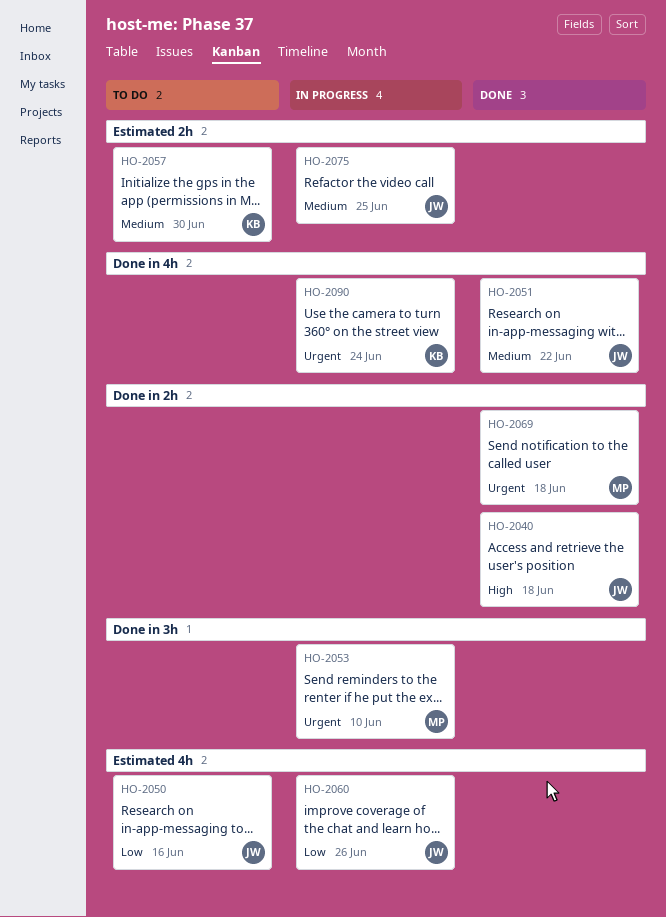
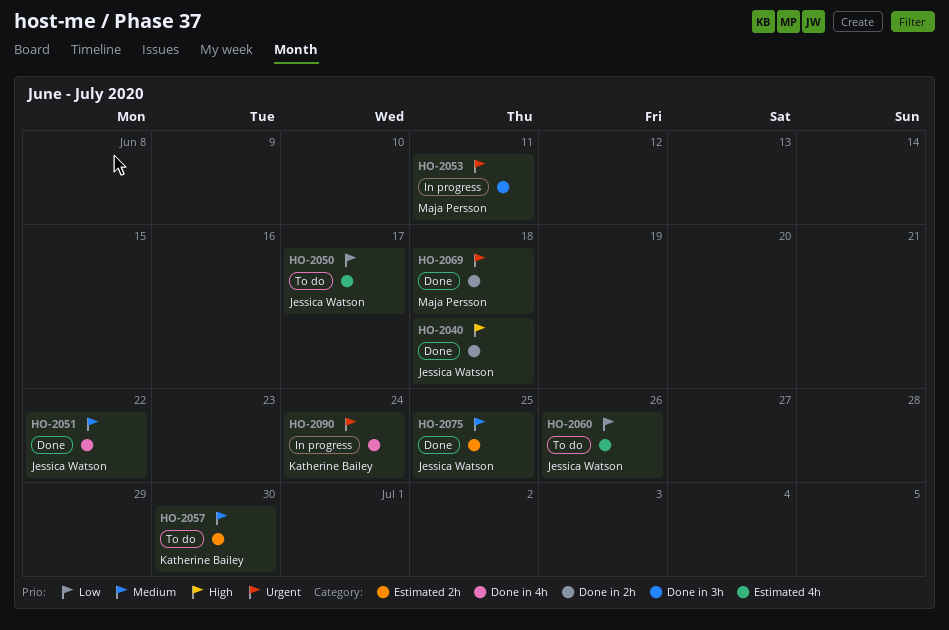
HO-2050, due: Jun 16 -> Jun 17
HO-2053, due: Jun 10 -> Jun 11
HO-2060, status: In progress -> To do
HO-2075, status: In progress -> Done

